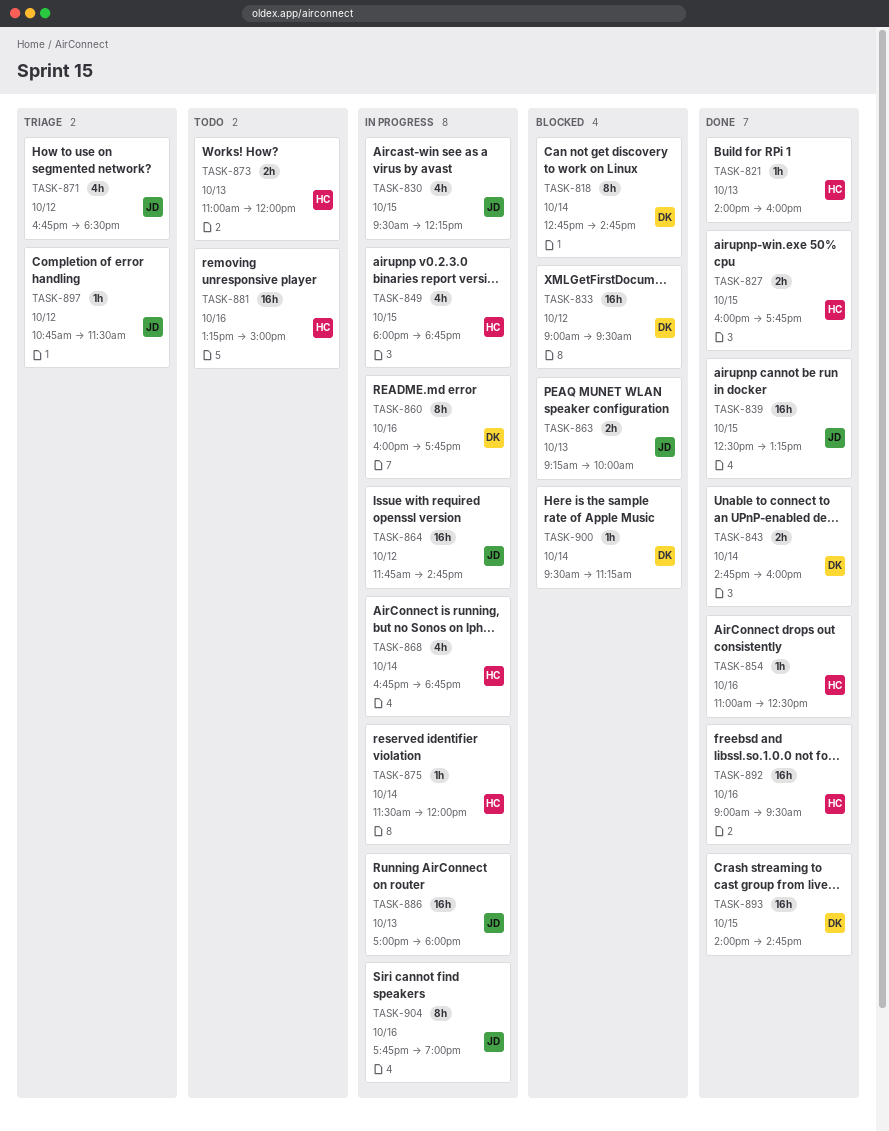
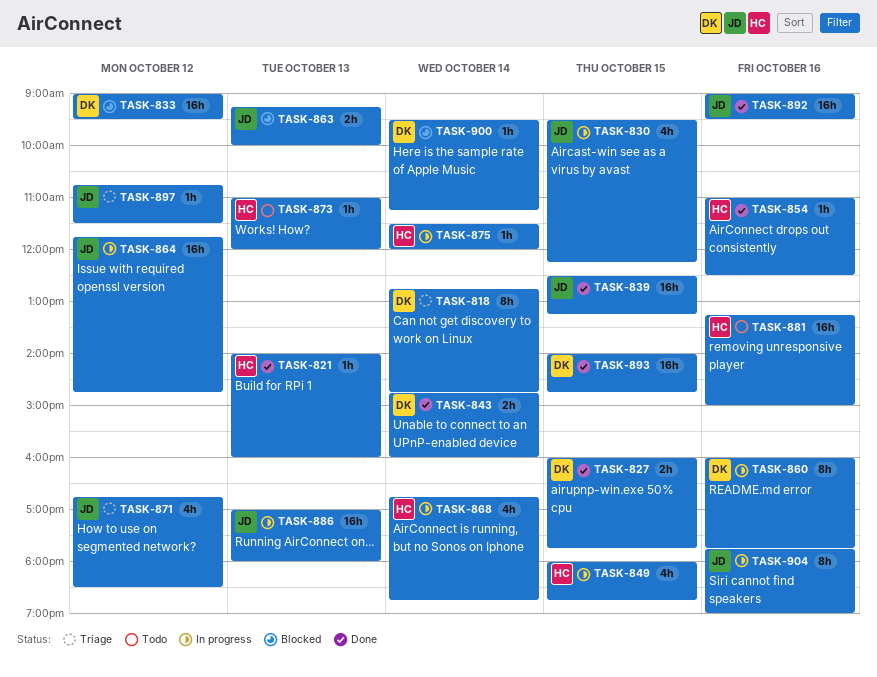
TASK-818, status: Blocked -> Triage
TASK-827, owner: HC -> DK
TASK-873, estimate: 2h -> 1h
TASK-892, owner: HC -> JD

